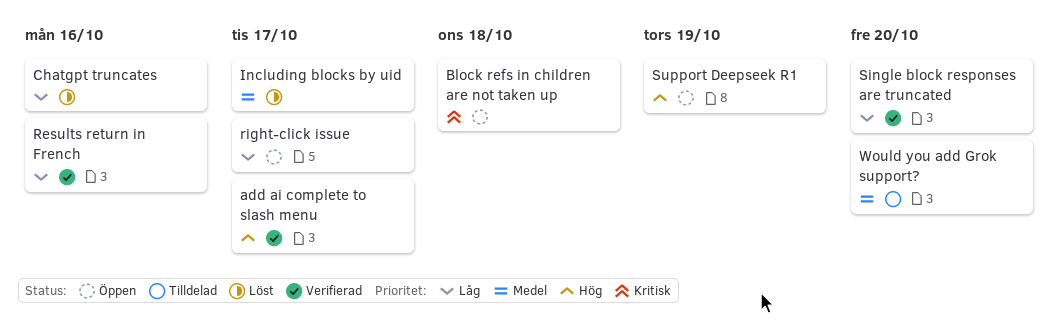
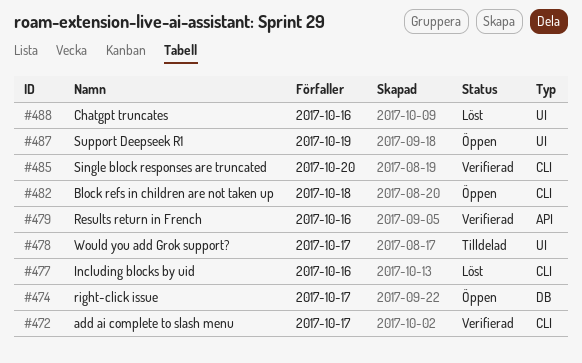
Including blocks by uid, due: Oct 17 -> Oct 16
Would you add Grok support?, due: Oct 20 -> Oct 17

